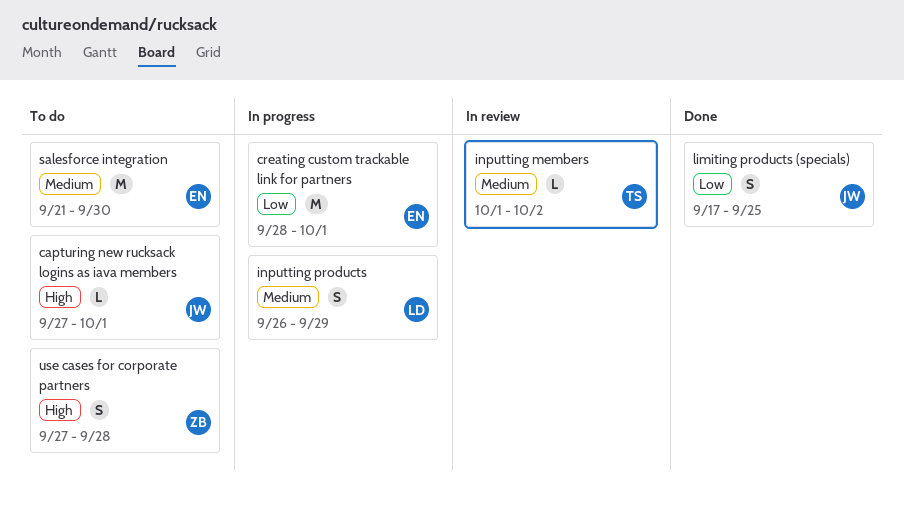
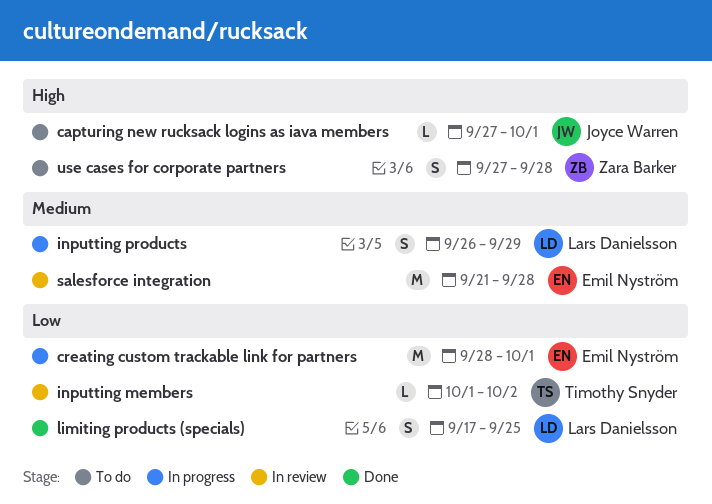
inputting members, priority: Medium -> Low
limiting products (specials), owner: Joyce Warren -> Lars Danielsson
salesforce integration, status: To do -> In review
salesforce integration, due: Sep 30 -> Sep 28

